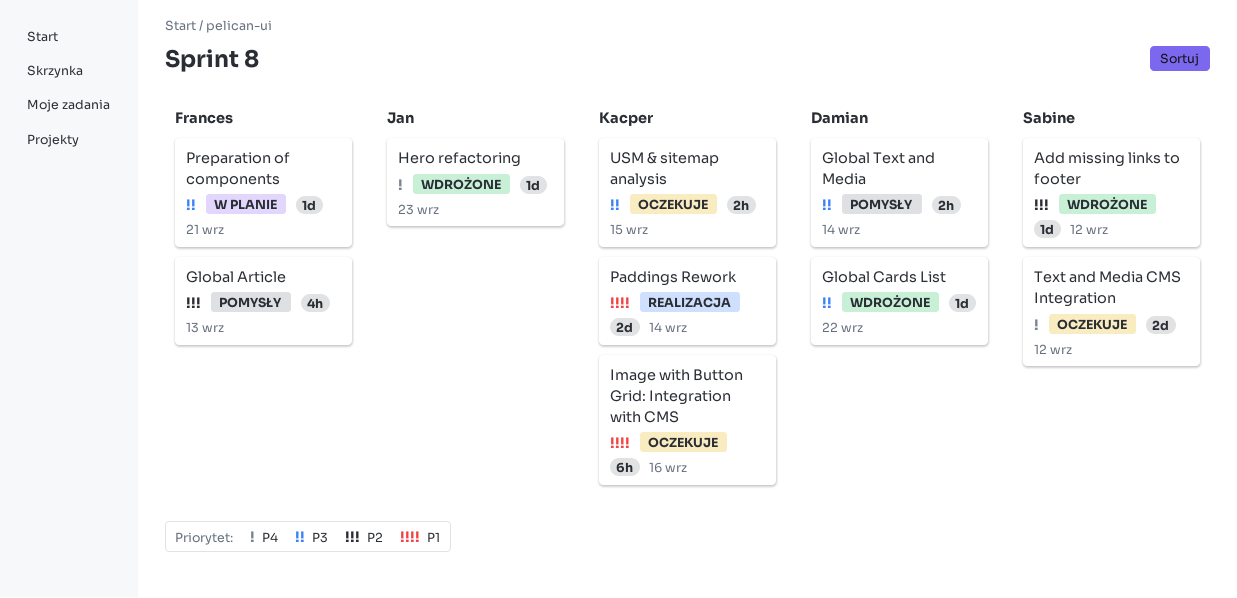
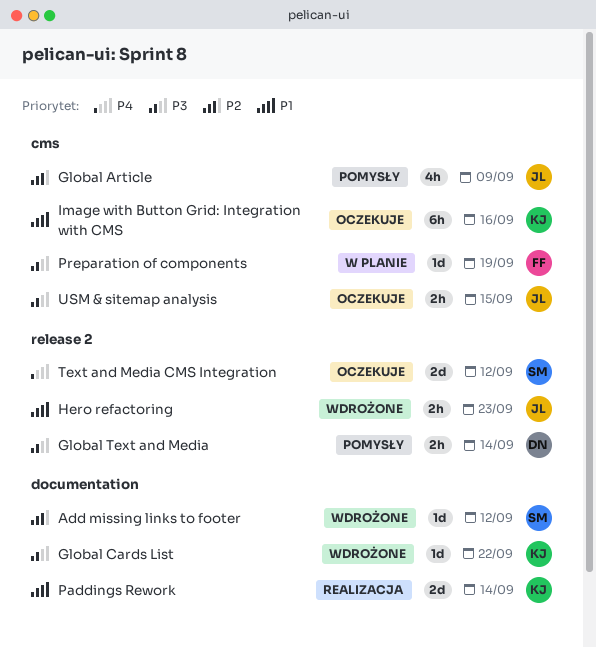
Global Article, owner: Frances -> Jan
Global Article, due: Sep 13 -> Sep 9
Global Cards List, owner: Damian -> Kacper
Hero refactoring, priority: P4 -> P1
Hero refactoring, estimate: 1d -> 2h
Preparation of components, due: Sep 21 -> Sep 19
USM & sitemap analysis, owner: Kacper -> Jan

